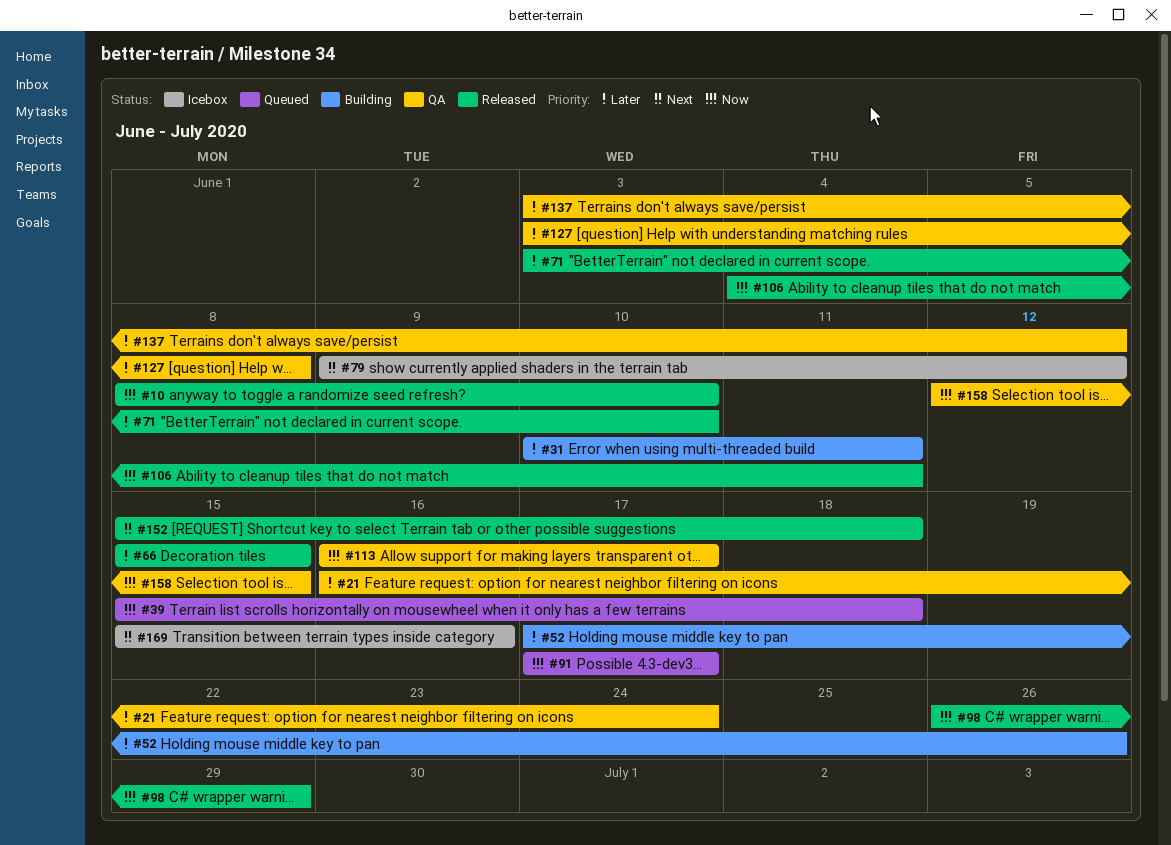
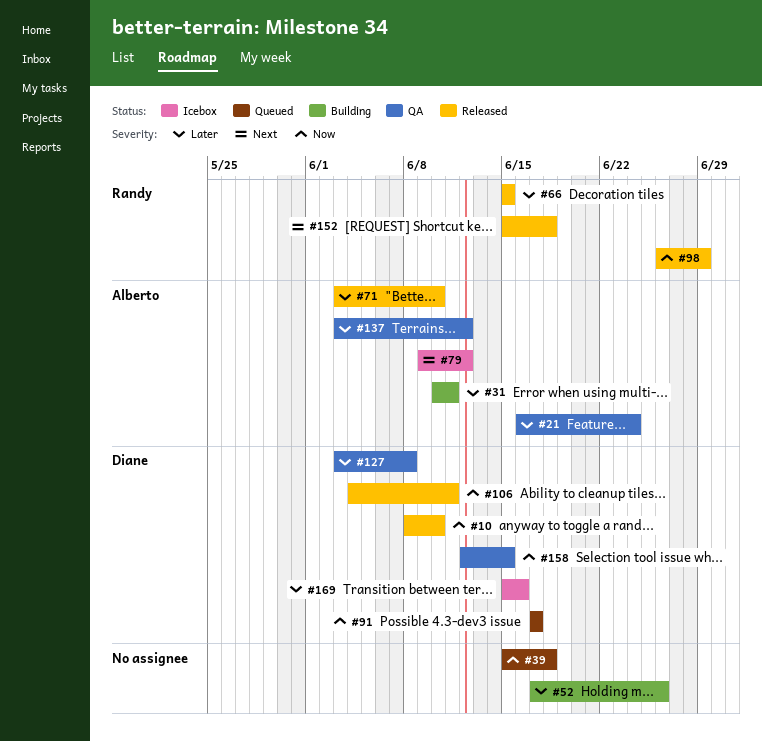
#113: present -> none
#169, priority: Next -> Later

